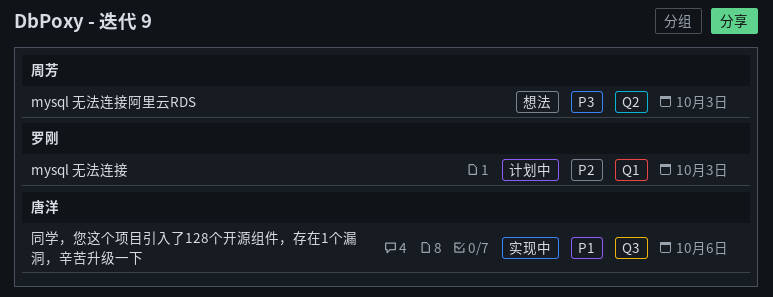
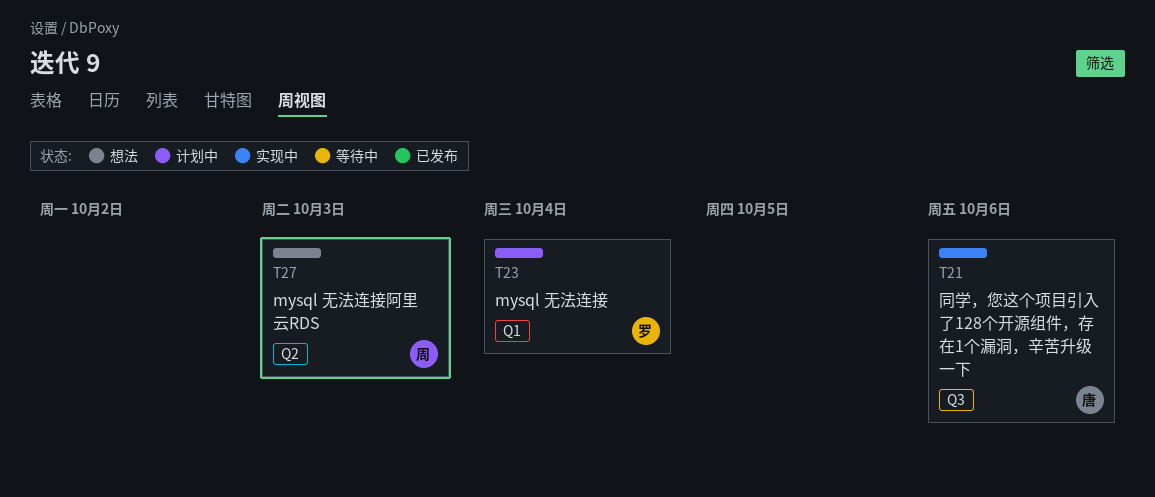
mysql 无法连接, due: Oct 3 -> Oct 4

